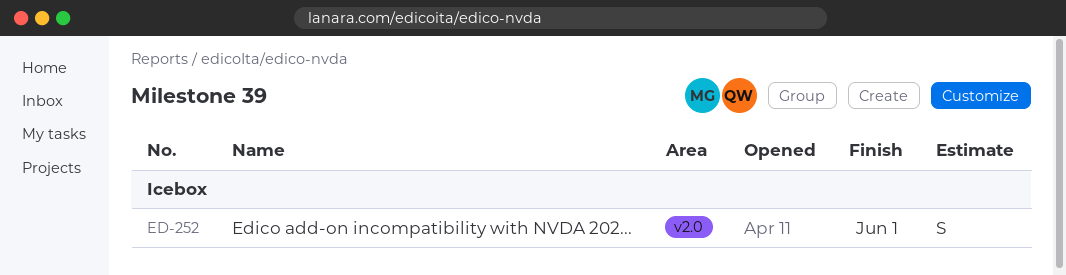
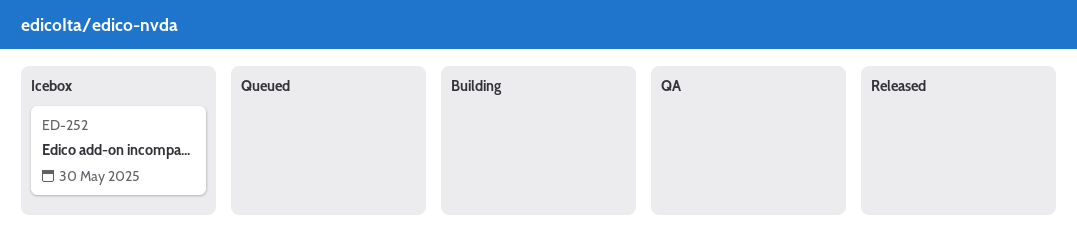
ED-252, due: Jun 1 -> May 30

